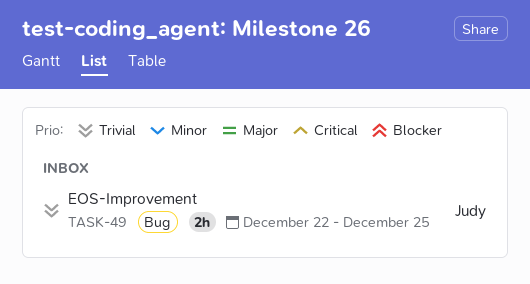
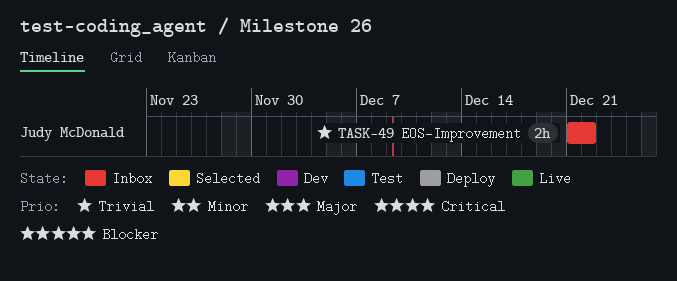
TASK-49, start: Dec 22 -> Dec 21
TASK-49, due: Dec 25 -> Dec 22

